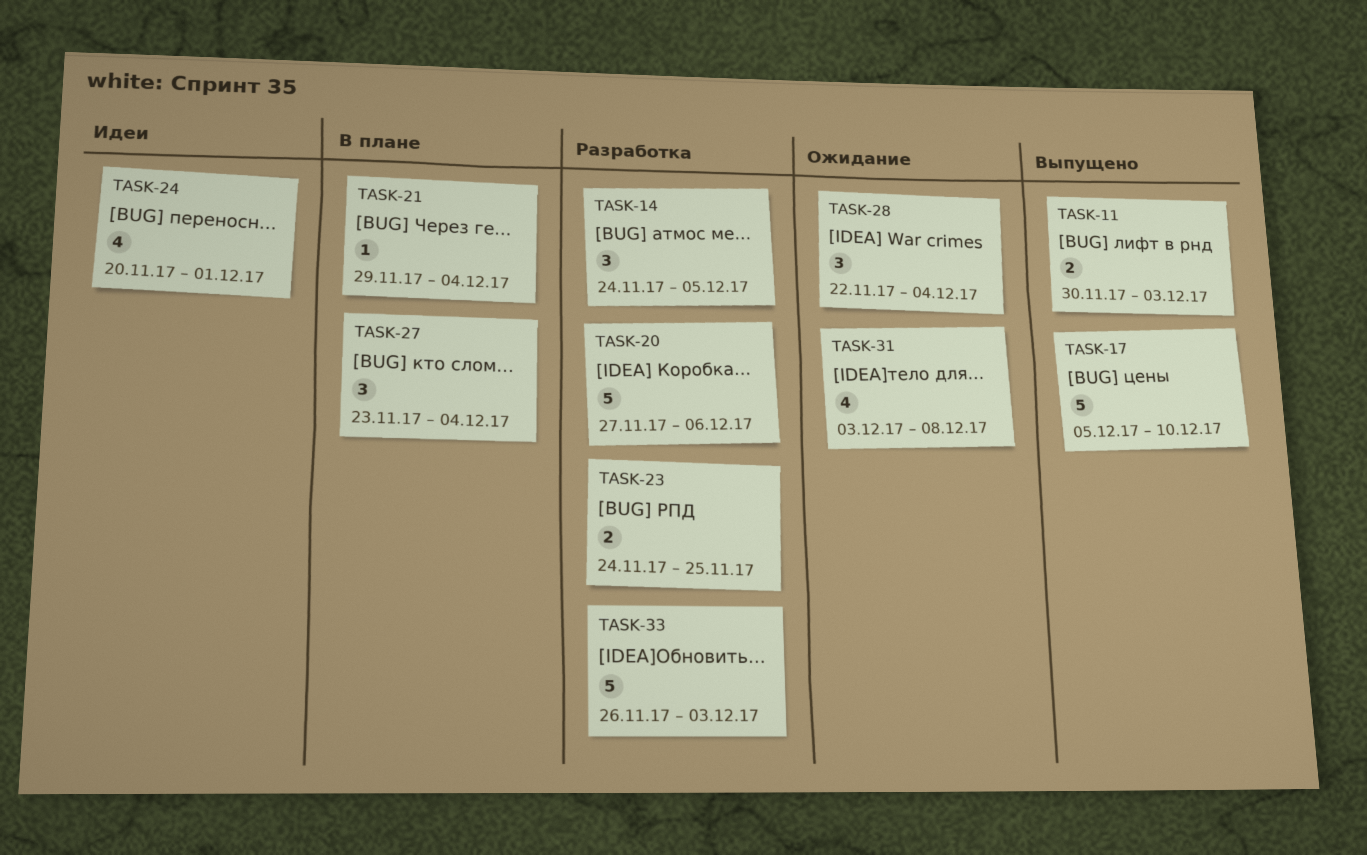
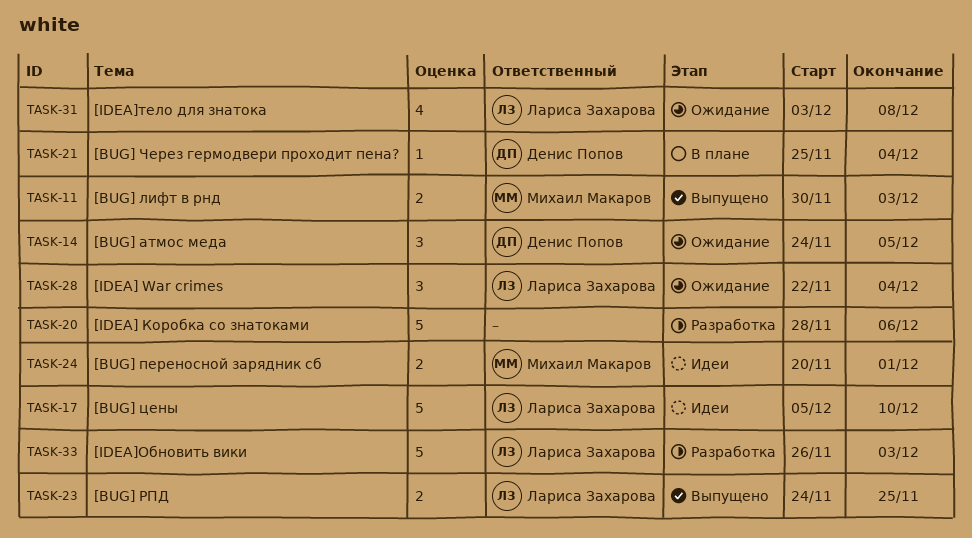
TASK-14, status: Разработка -> Ожидание
TASK-17, status: Выпущено -> Идеи
TASK-20, start: Nov 27 -> Nov 28
TASK-21, start: Nov 29 -> Nov 25
TASK-23, status: Разработка -> Выпущено
TASK-24, estimate: 4 -> 2
TASK-27: present -> none

